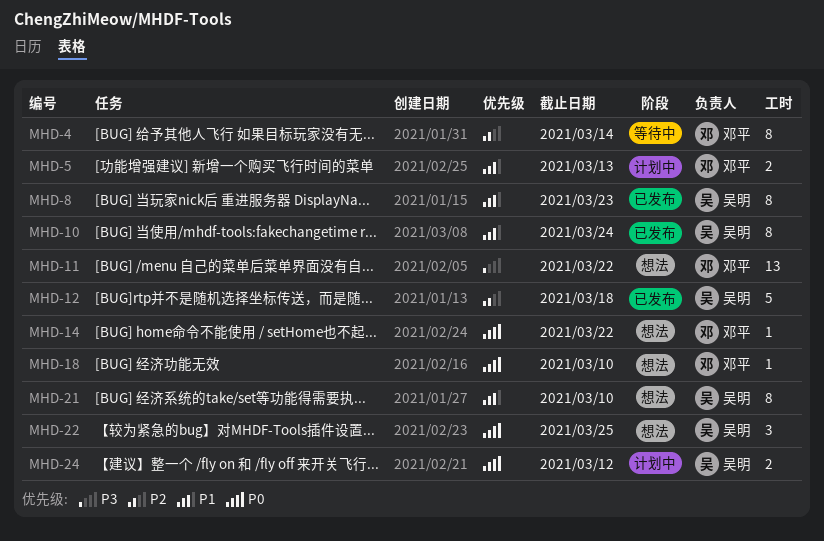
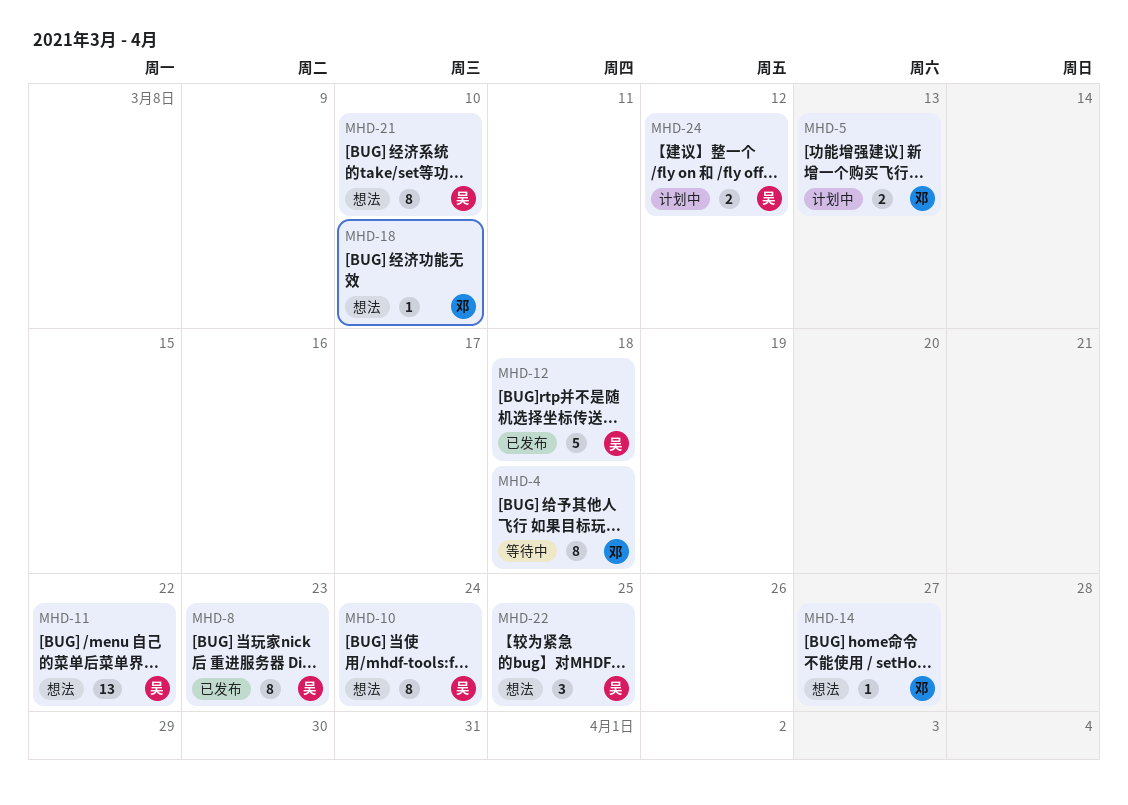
MHD-4, due: Mar 14 -> Mar 18
MHD-10, status: 已发布 -> 想法
MHD-11, owner: 邓平 -> 吴明
MHD-14, due: Mar 22 -> Mar 27

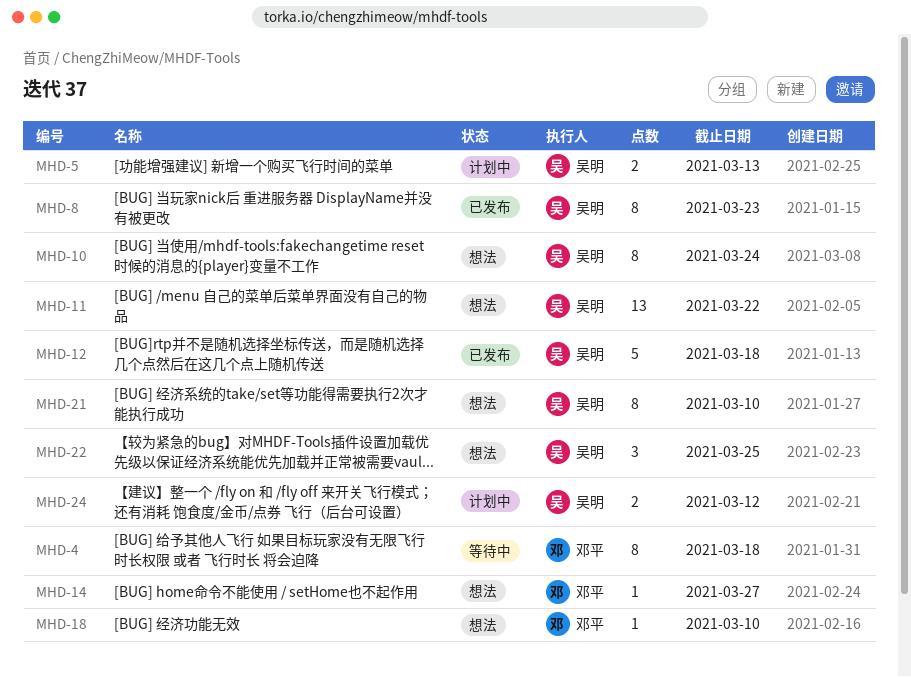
MHD-5, owner: 邓平 -> 吴明

